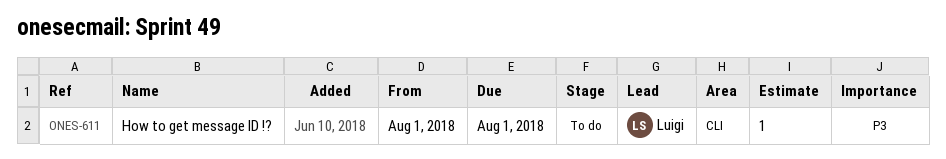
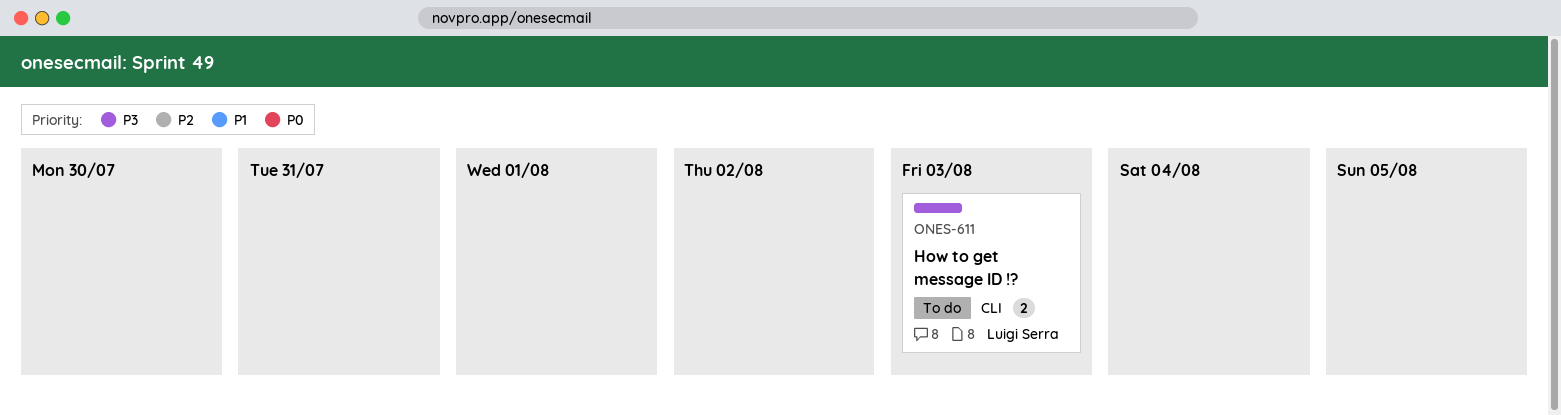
ONES-611, estimate: 1 -> 2
ONES-611, due: Aug 1 -> Aug 3

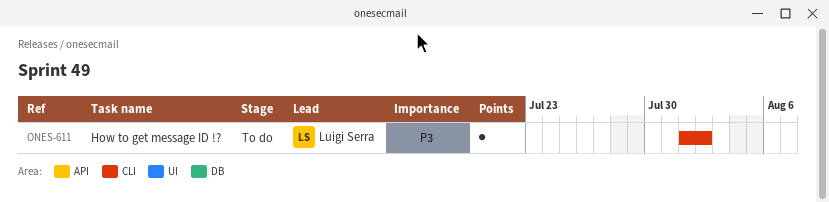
ONES-611, estimate: 2 -> 1
ONES-611, due: Aug 3 -> Aug 2

